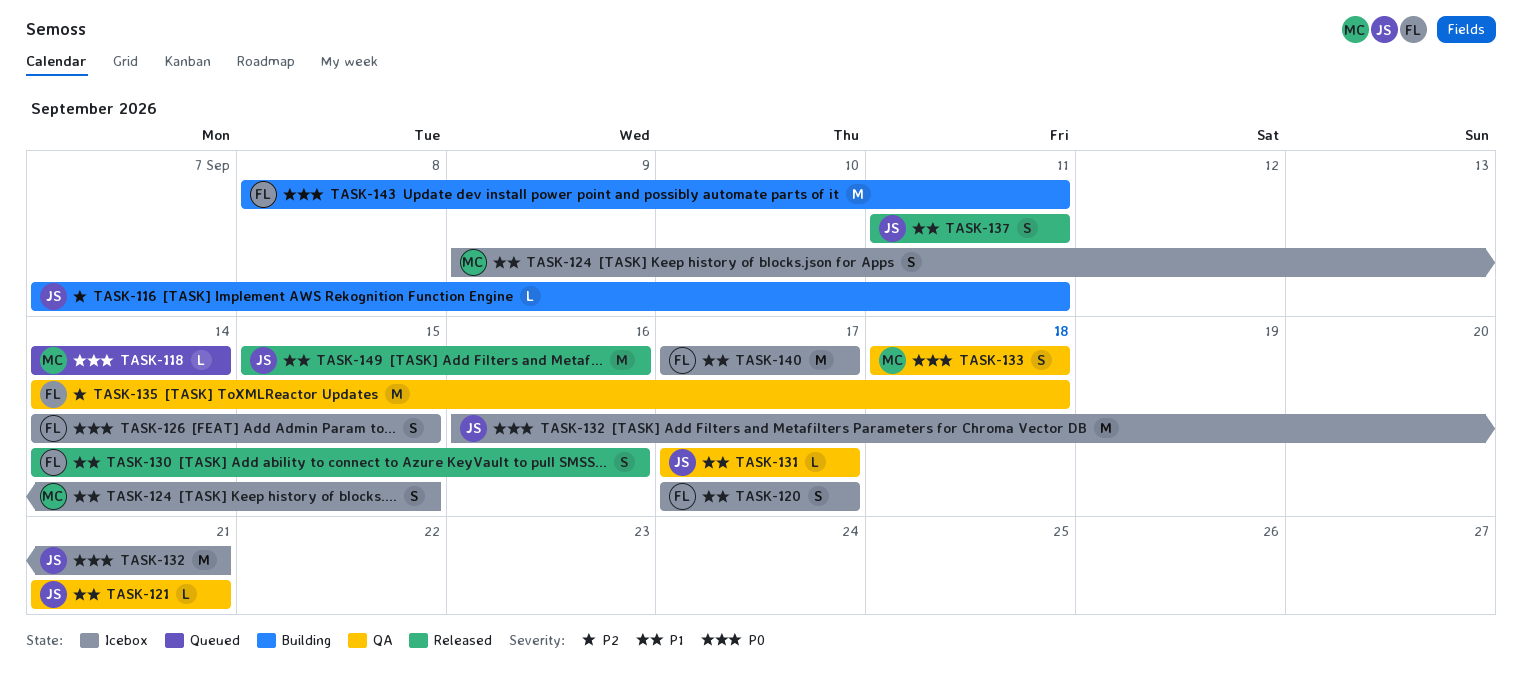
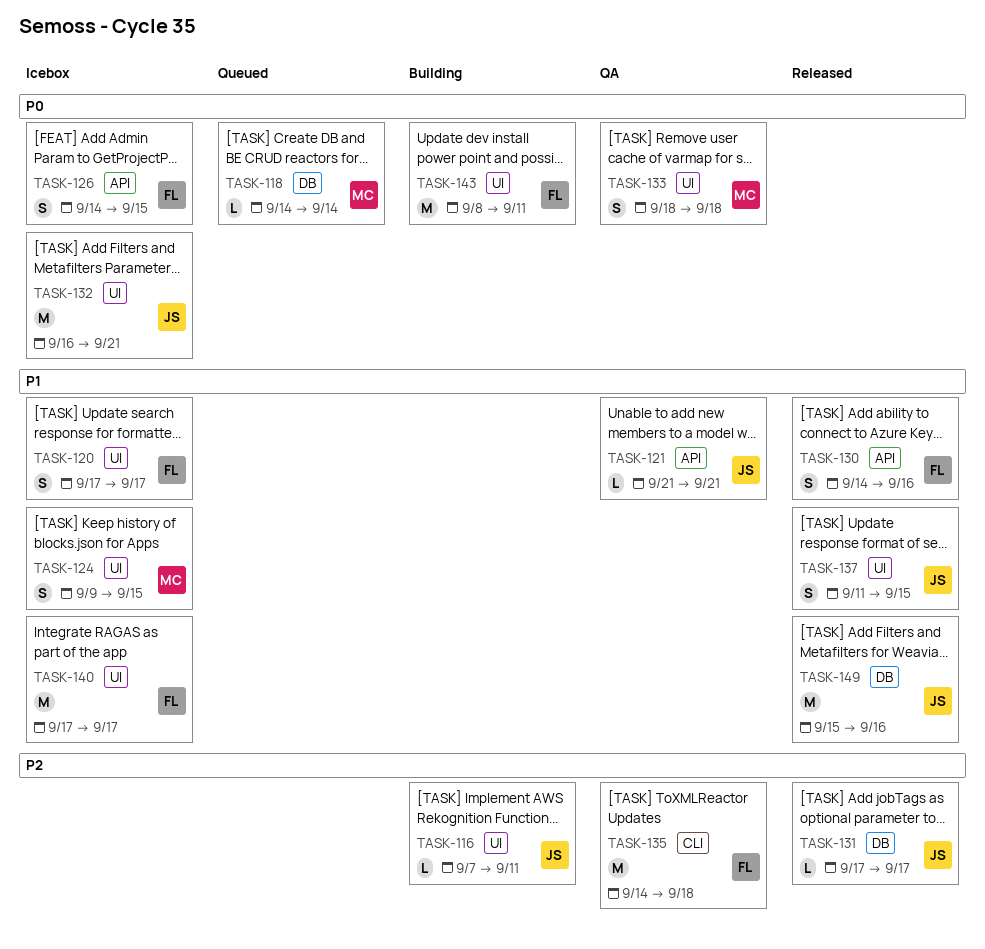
TASK-131, status: QA -> Released
TASK-131, priority: P1 -> P2
TASK-137, due: Sep 11 -> Sep 15

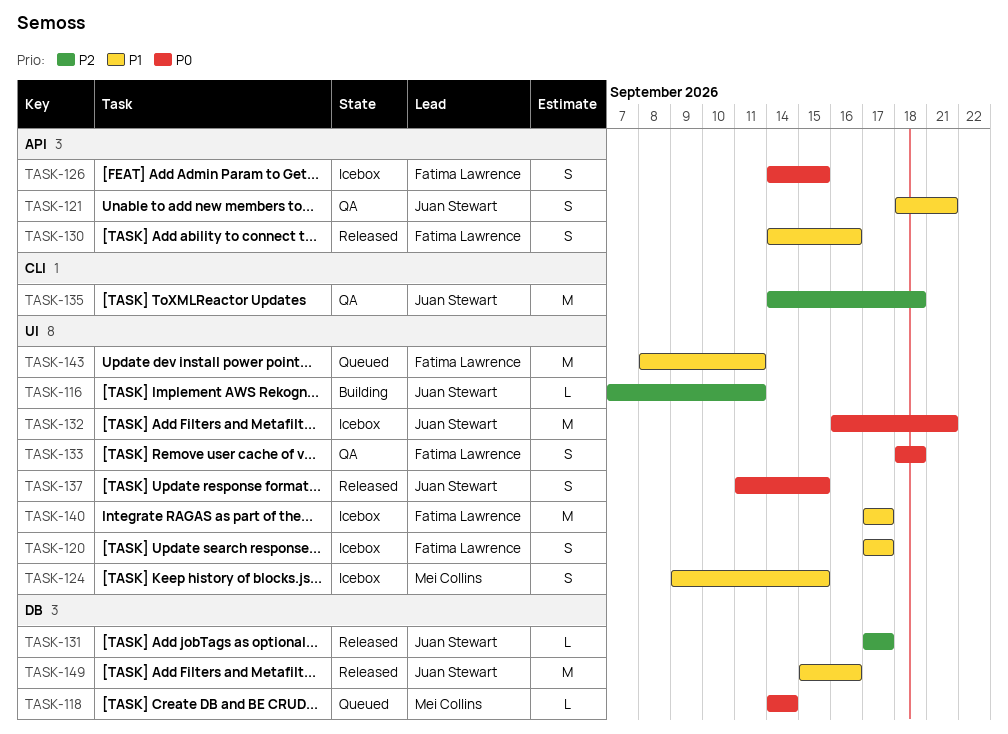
TASK-121, estimate: L -> S
TASK-121, start: Sep 21 -> Sep 18
TASK-133, owner: Mei Collins -> Fatima Lawrence
TASK-135, owner: Fatima Lawrence -> Juan Stewart
TASK-137, priority: P1 -> P0
TASK-143, status: Building -> Queued
TASK-143, priority: P0 -> P1

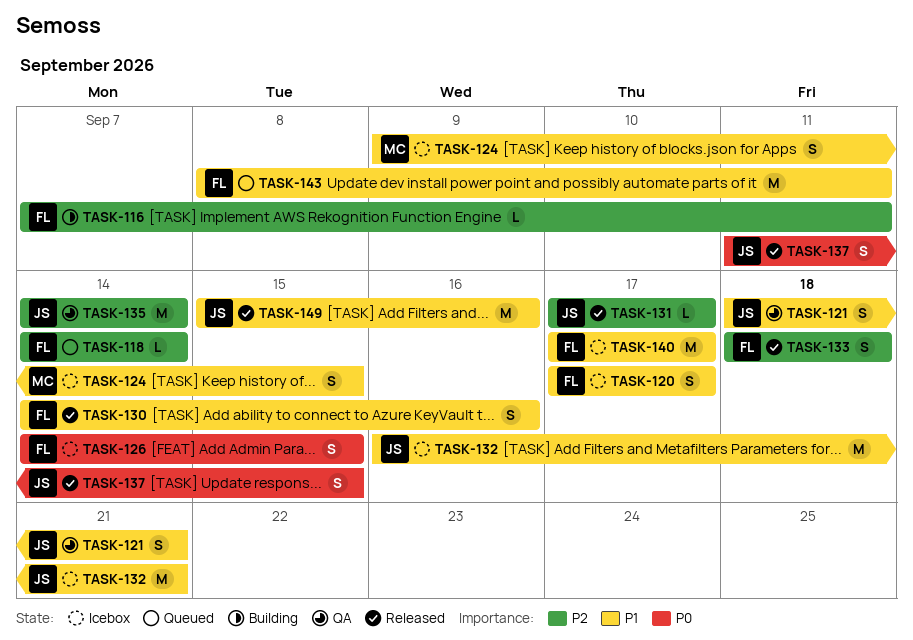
TASK-116, owner: Juan Stewart -> Fatima Lawrence
TASK-118, owner: Mei Collins -> Fatima Lawrence
TASK-118, priority: P0 -> P2
TASK-132, priority: P0 -> P1
TASK-133, status: QA -> Released
TASK-133, priority: P0 -> P2
TASK-135, due: Sep 18 -> Sep 14

